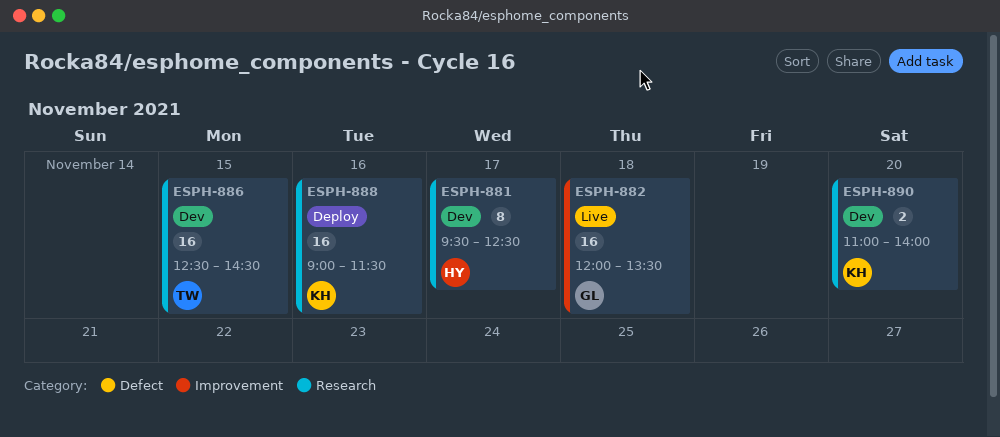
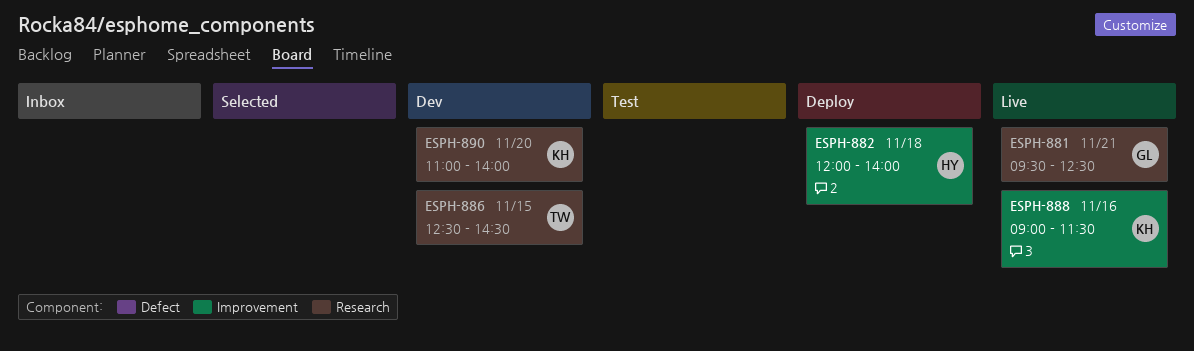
ESPH-881, status: Dev -> Live
ESPH-881, owner: HY -> GL
ESPH-881, day: Nov 17 -> Nov 21
ESPH-882, status: Live -> Deploy
ESPH-882, owner: GL -> HY
ESPH-882, ends: 13:30 -> 14:00
ESPH-888, status: Deploy -> Live
ESPH-888, label: Research -> Improvement

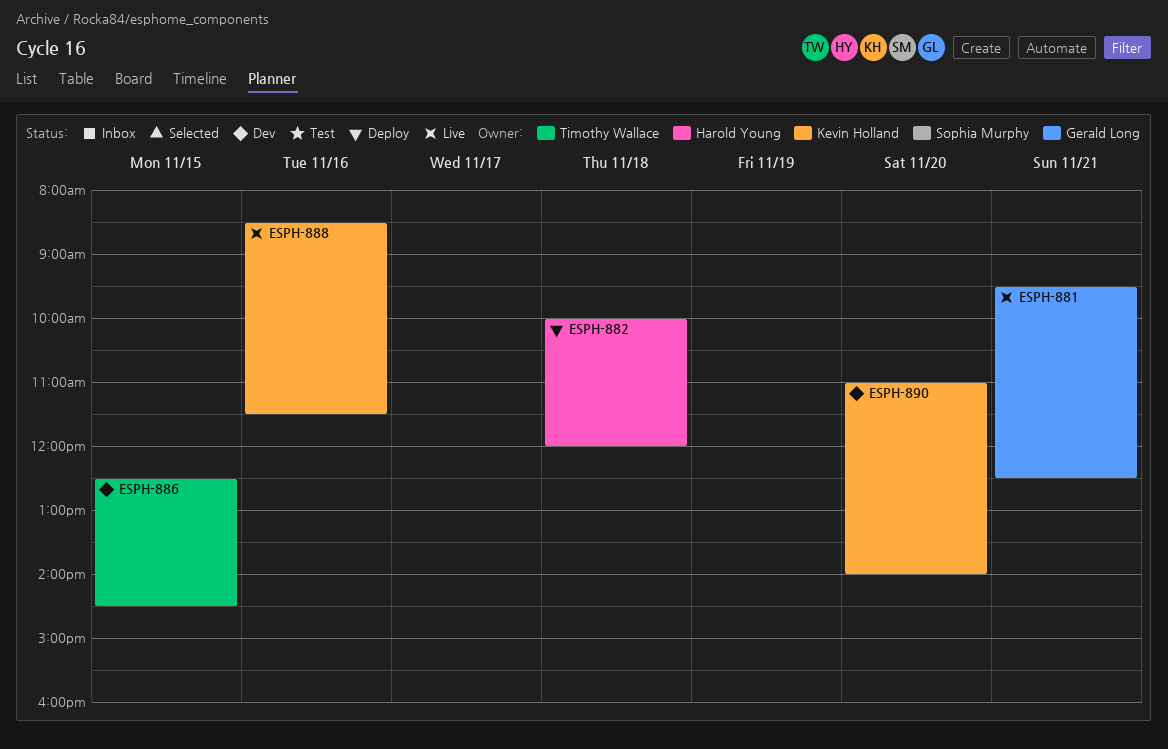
ESPH-882, begins: 12:00 -> 10:00
ESPH-882, ends: 14:00 -> 12:00
ESPH-888, begins: 09:00 -> 08:30

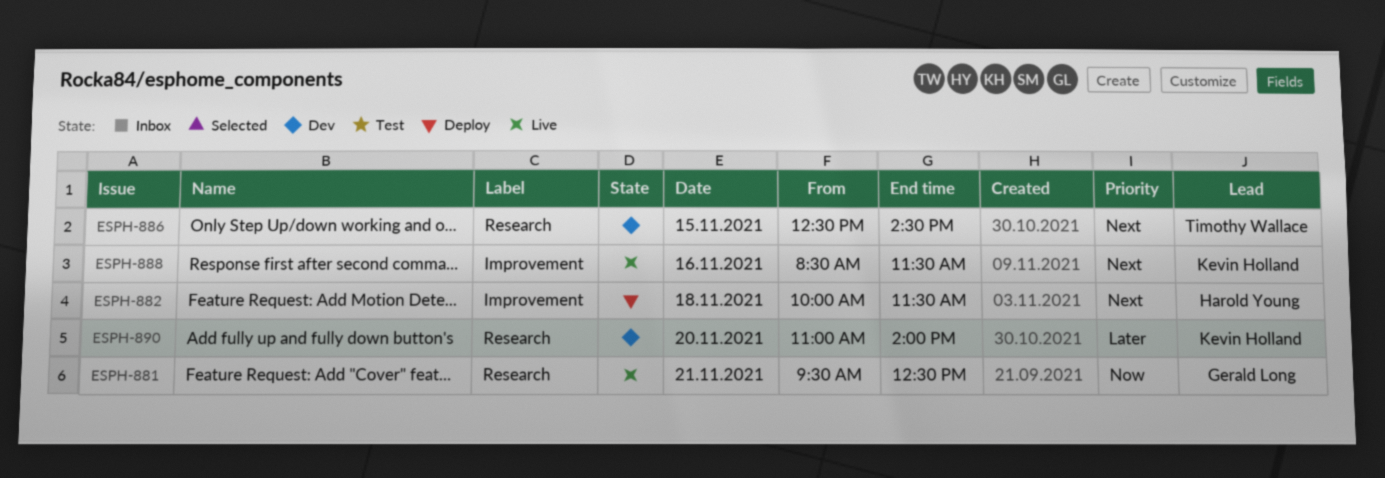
ESPH-882, ends: 12:00 -> 11:30

